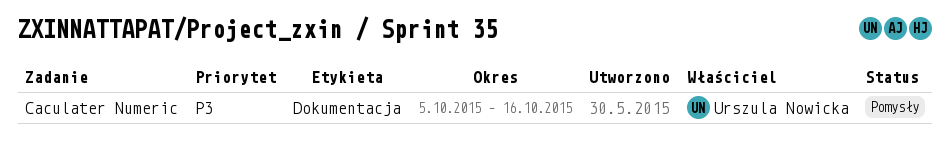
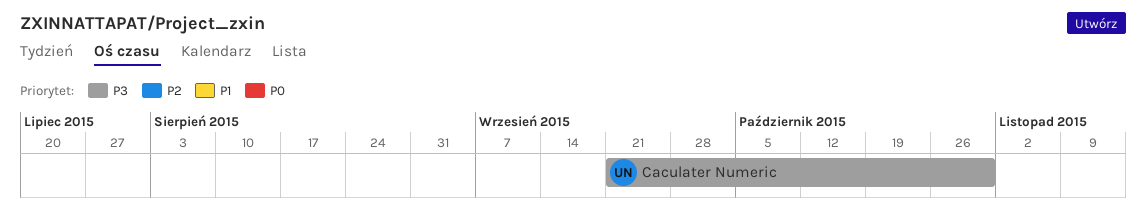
Caculater Numeric, start: Oct 5 -> Sep 21
Caculater Numeric, due: Oct 16 -> Oct 30

